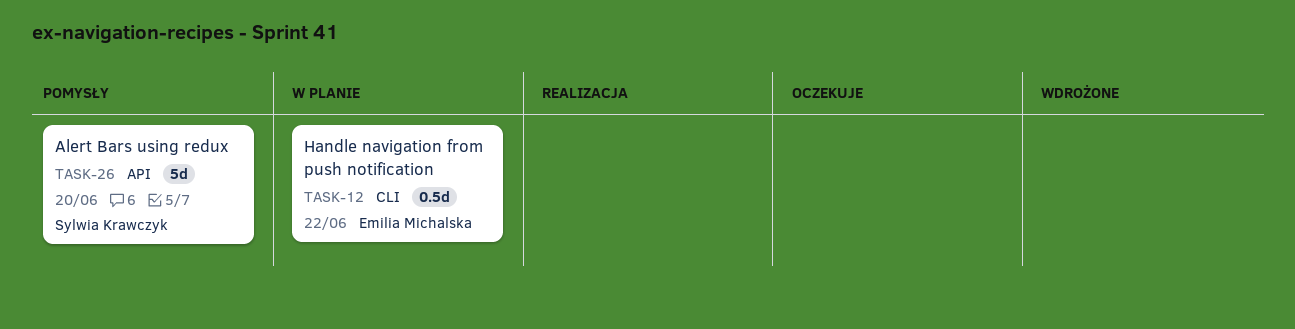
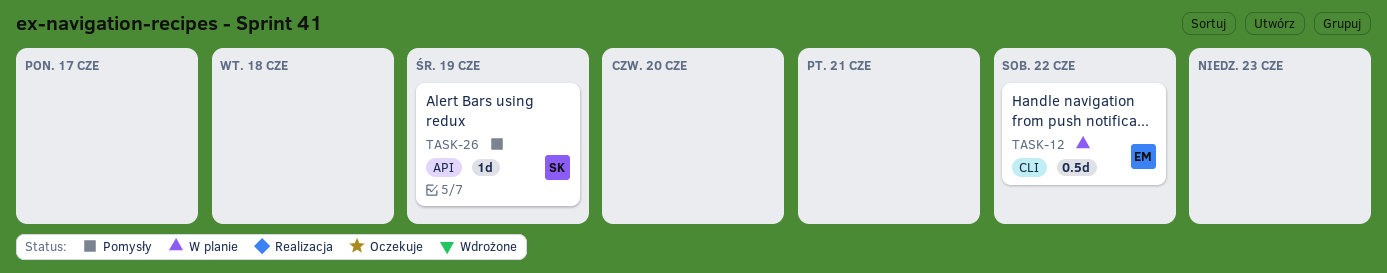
TASK-26, estimate: 5d -> 1d
TASK-26, due: Jun 20 -> Jun 19

